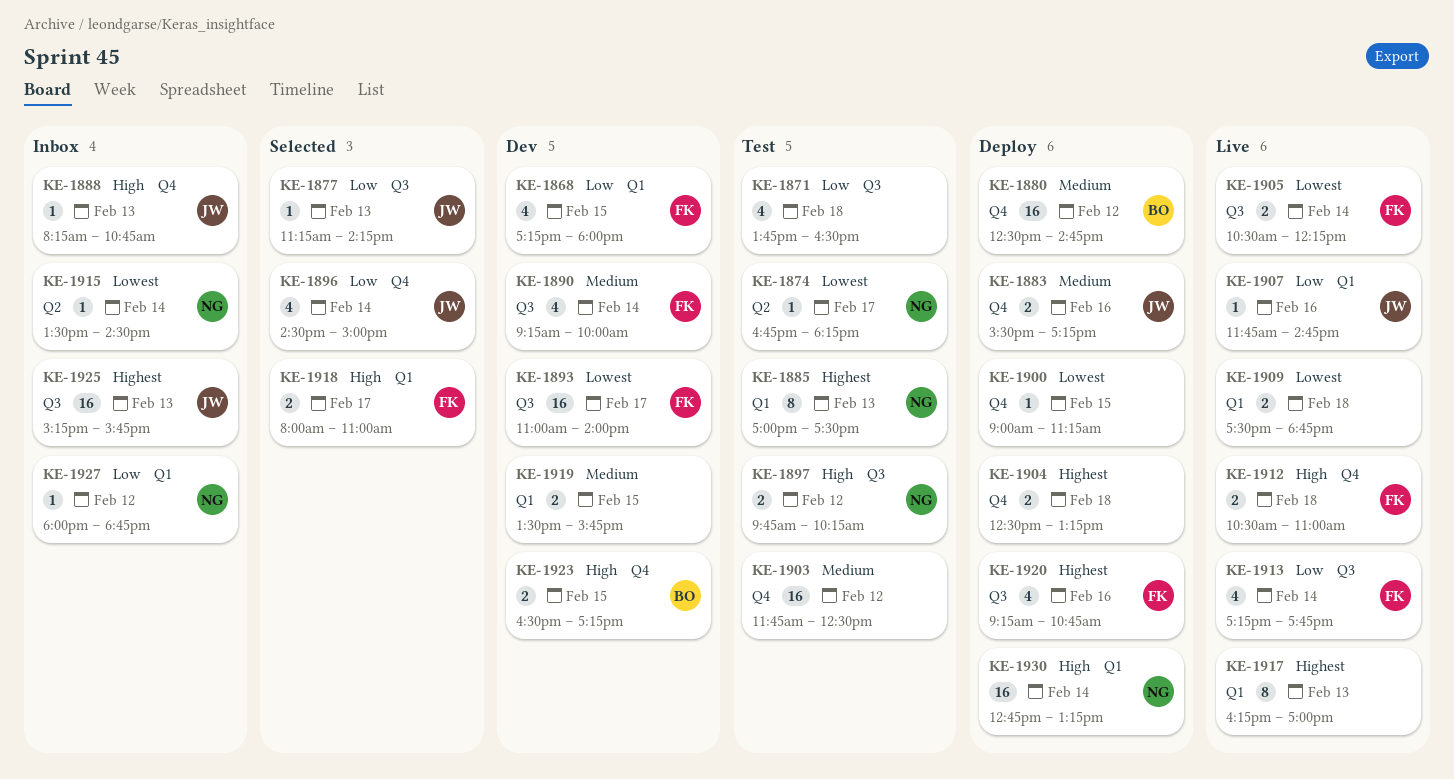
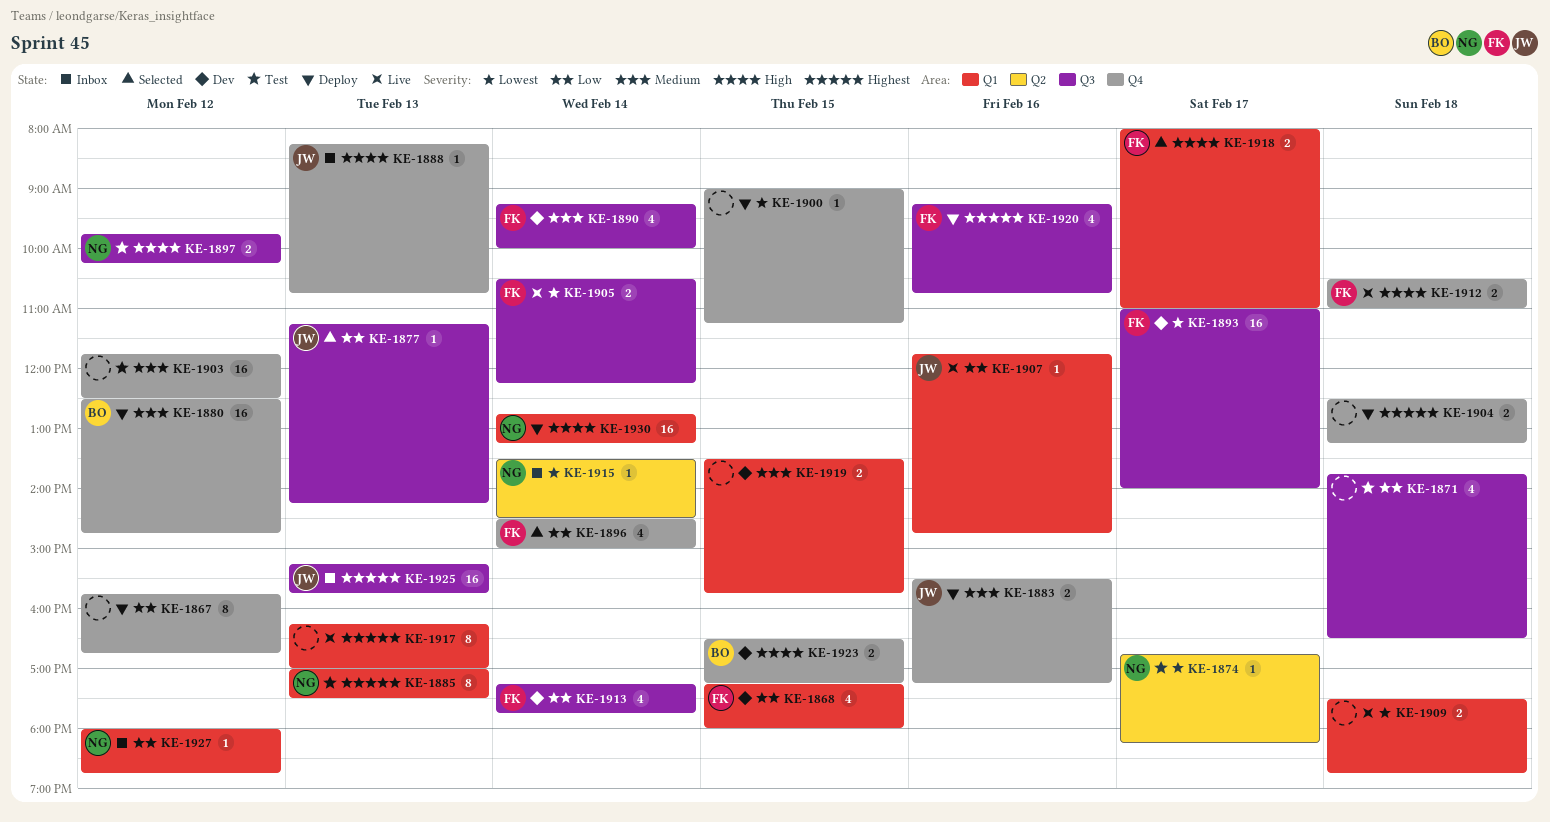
KE-1867: none -> present
KE-1896, owner: JW -> FK
KE-1913, status: Live -> Dev

